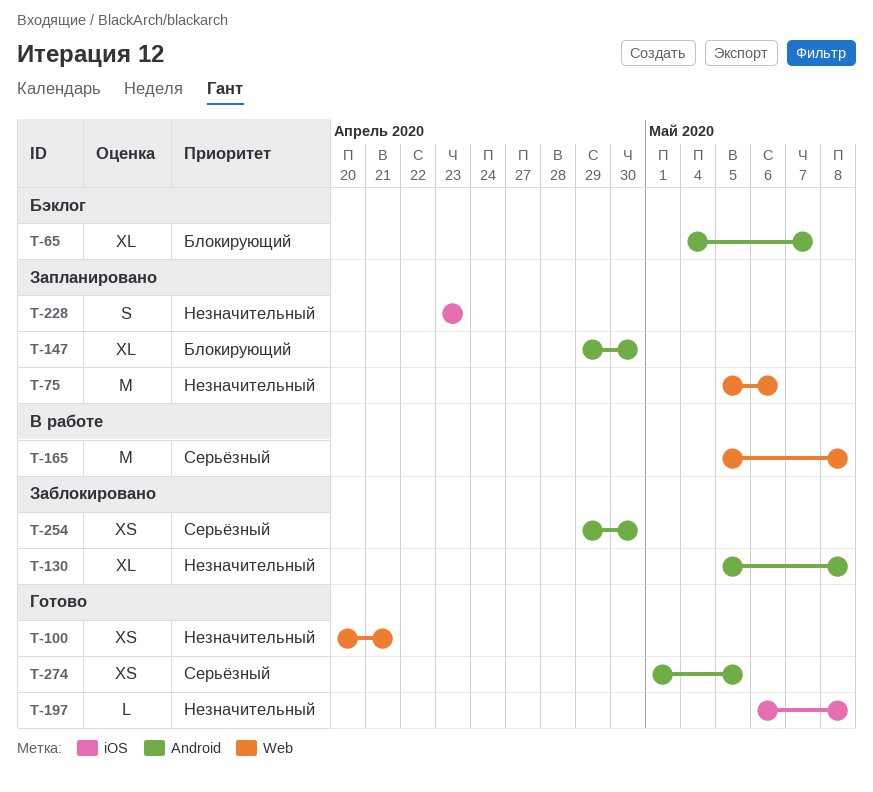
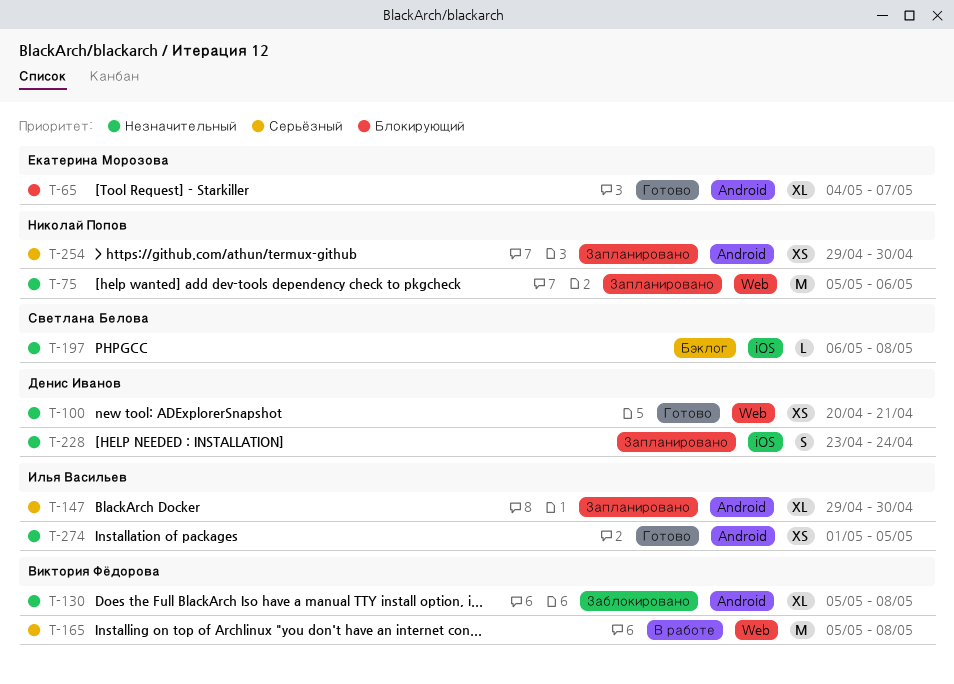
T-65, status: Бэклог -> Готово
T-147, priority: Блокирующий -> Серьёзный
T-197, status: Готово -> Бэклог
T-228, due: Apr 23 -> Apr 24
T-254, status: Заблокировано -> Запланировано
T-274, priority: Серьёзный -> Незначительный

